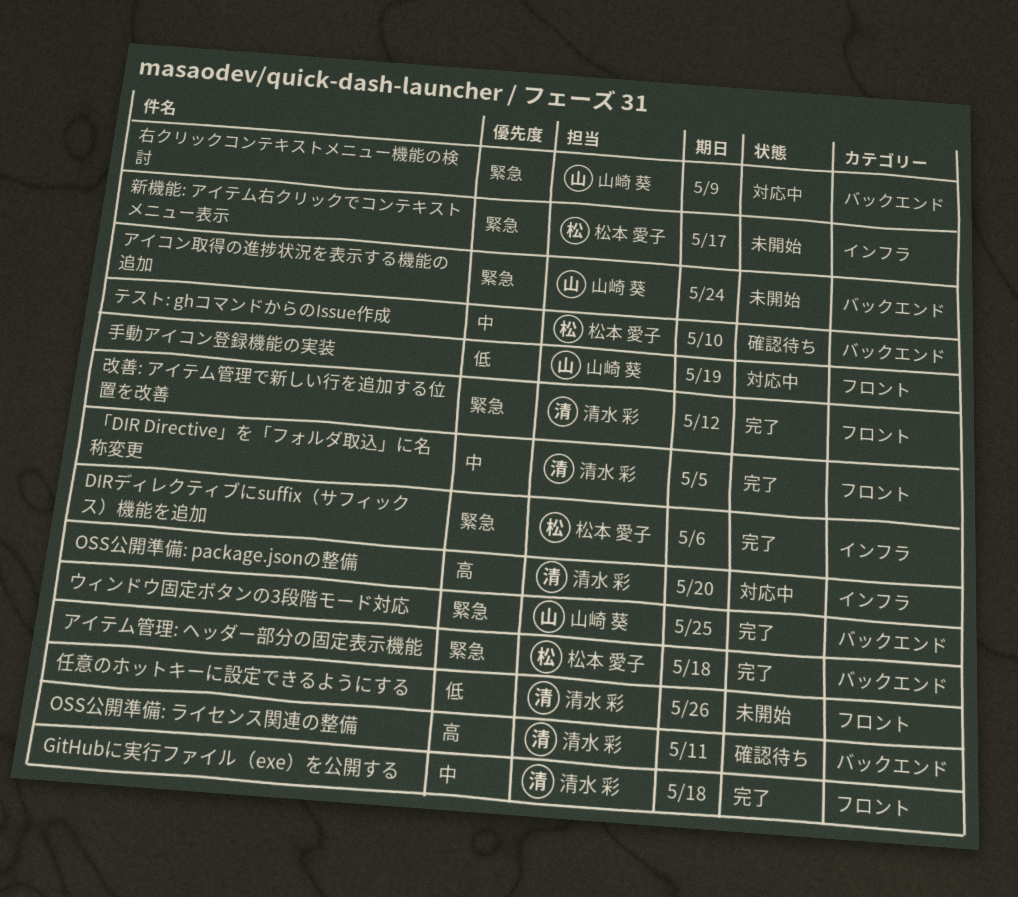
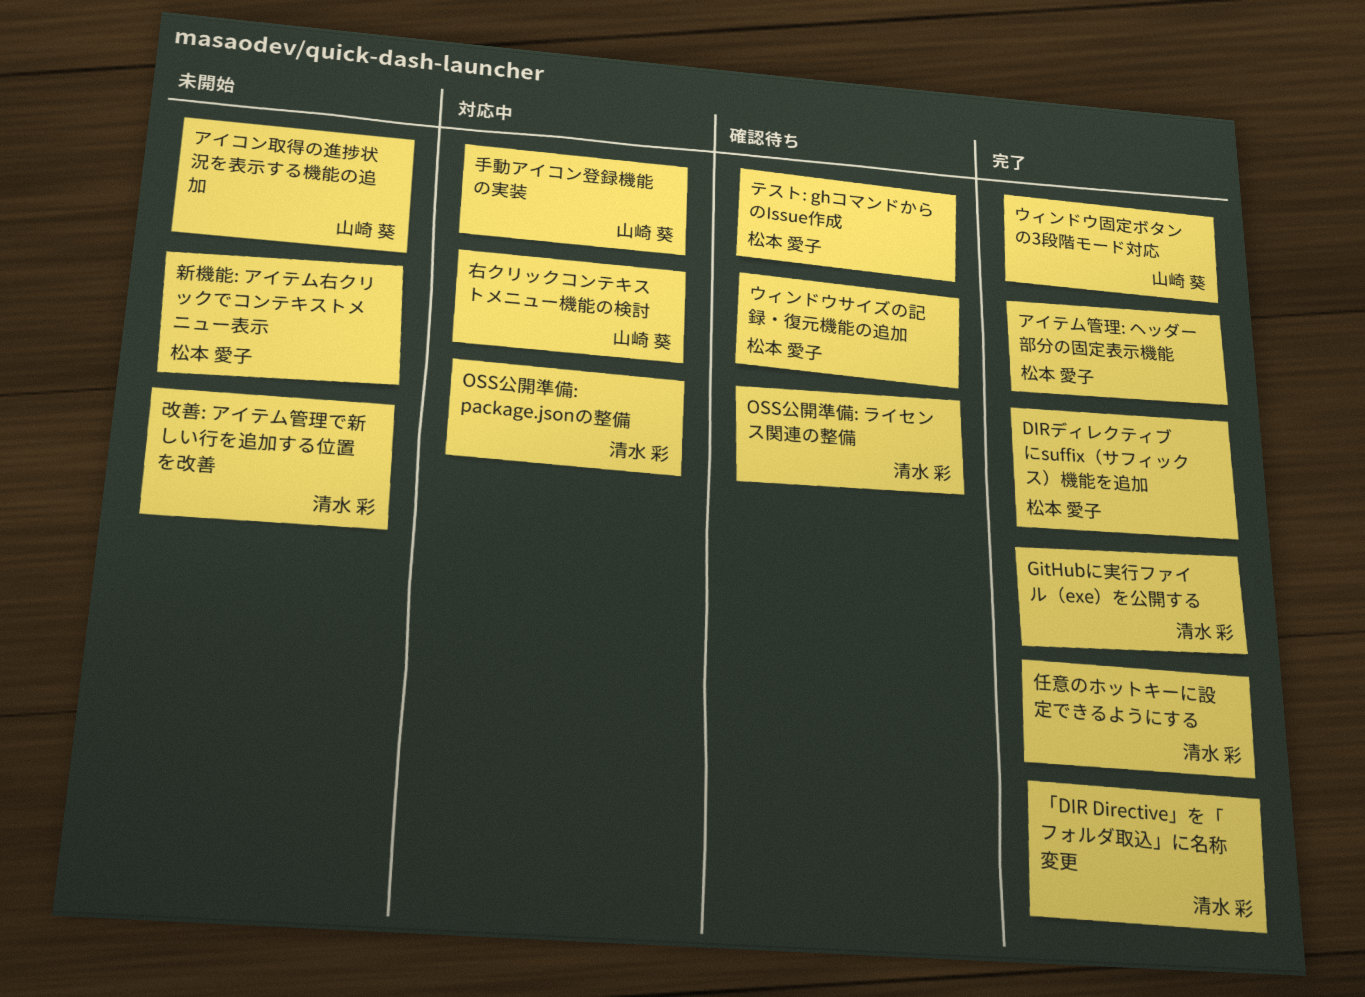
ウィンドウサイズの記録・復元機能の追加: none -> present
任意のホットキーに設定できるようにする, status: 未開始 -> 完了
改善: アイテム管理で新しい行を追加する位置を改善, status: 完了 -> 未開始

